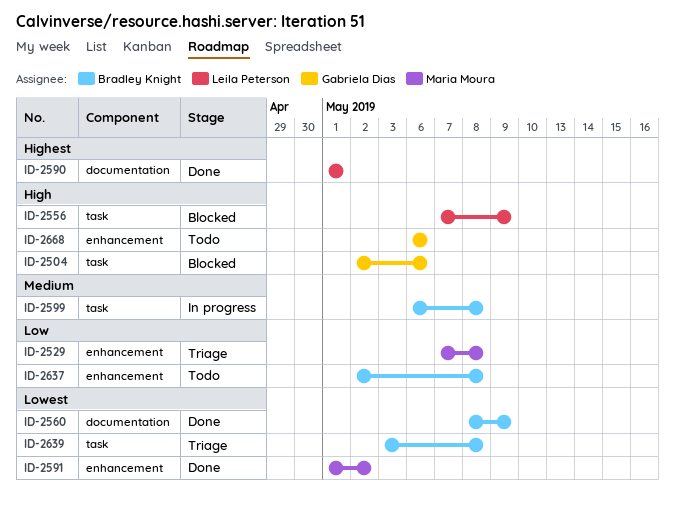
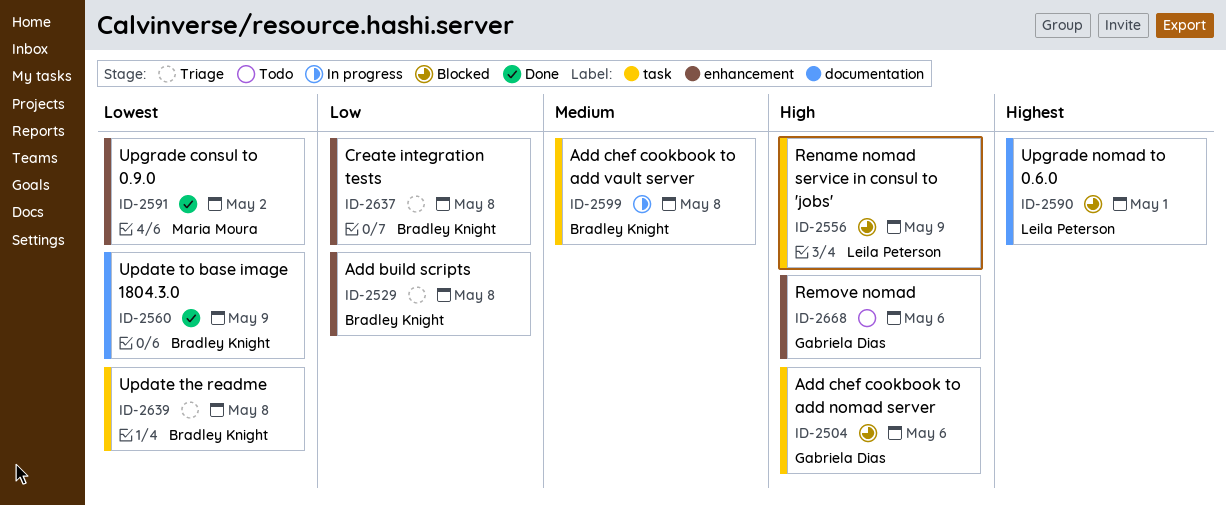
ID-2529, owner: Maria Moura -> Bradley Knight
ID-2590, status: Done -> Blocked
ID-2637, status: Todo -> Triage

